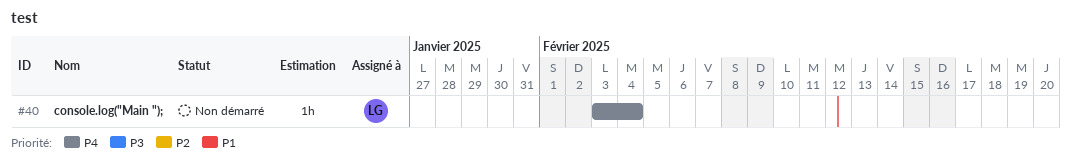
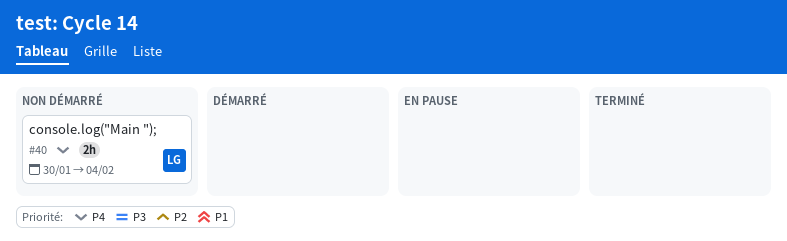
#40, estimate: 1h -> 2h
#40, start: Feb 3 -> Jan 30

